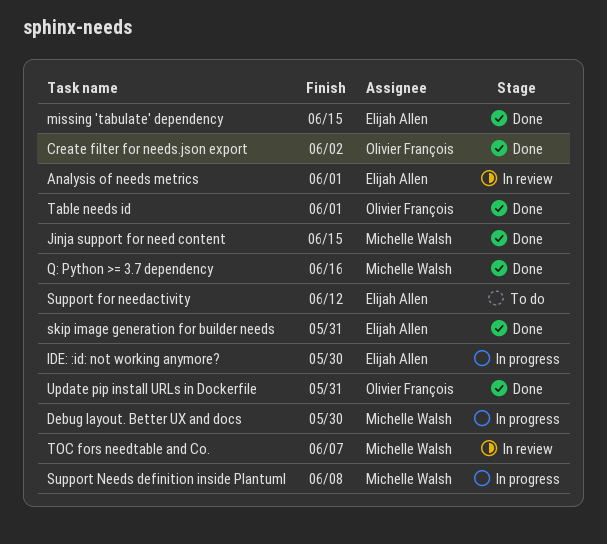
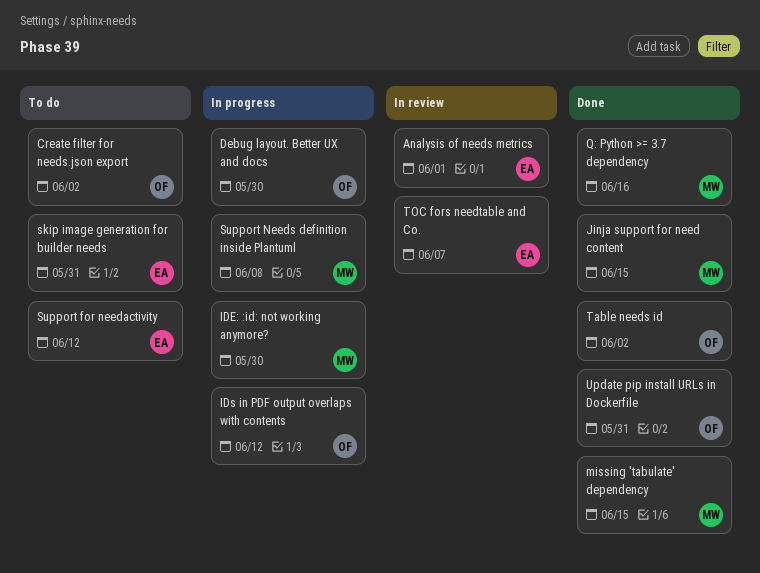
Create filter for needs.json export, status: Done -> To do
Debug layout. Better UX and docs, owner: Michelle Walsh -> Olivier François
IDE: :id: not working anymore?, owner: Elijah Allen -> Michelle Walsh
IDs in PDF output overlaps with contents: none -> present
missing 'tabulate' dependency, owner: Elijah Allen -> Michelle Walsh
skip image generation for builder needs, status: Done -> To do
Table needs id, due: Jun 1 -> Jun 2
TOC fors needtable and Co., owner: Michelle Walsh -> Elijah Allen

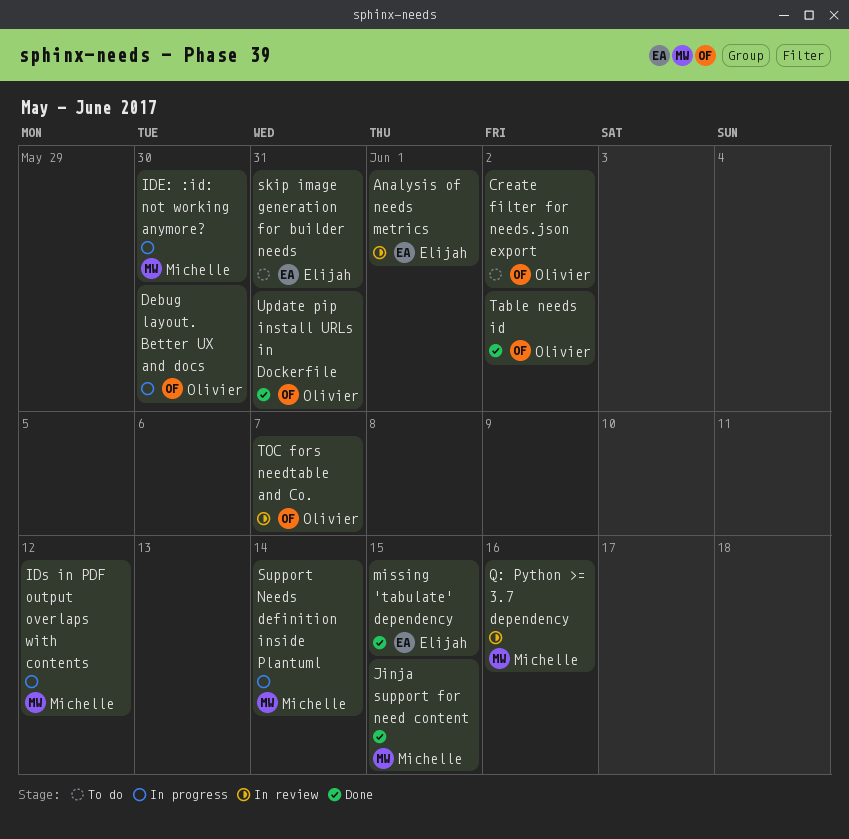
IDs in PDF output overlaps with contents, owner: Olivier -> Michelle
missing 'tabulate' dependency, owner: Michelle -> Elijah
Q: Python >= 3.7 dependency, status: Done -> In review
Support for needactivity: present -> none
Support Needs definition inside Plantuml, due: Jun 8 -> Jun 14
TOC fors needtable and Co., owner: Elijah -> Olivier

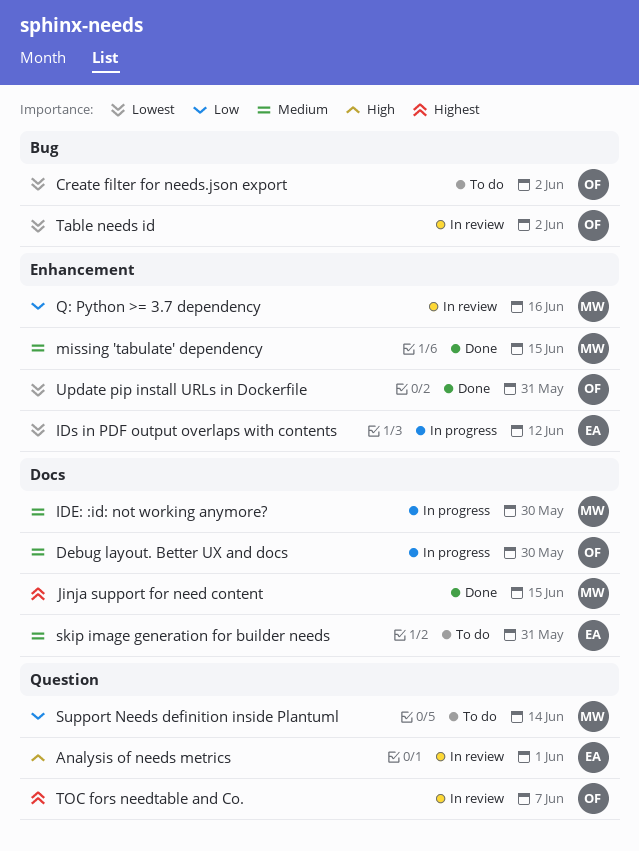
IDs in PDF output overlaps with contents, owner: Michelle -> Elijah
missing 'tabulate' dependency, owner: Elijah -> Michelle
Support Needs definition inside Plantuml, status: In progress -> To do
Table needs id, status: Done -> In review

